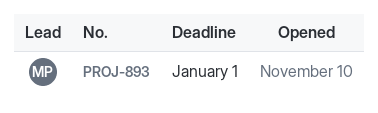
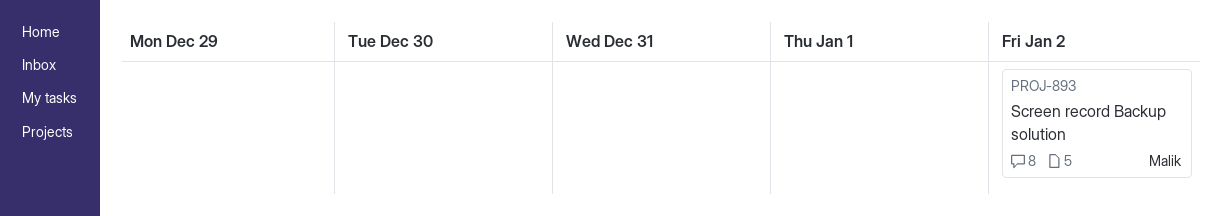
PROJ-893, due: Jan 1 -> Jan 2

